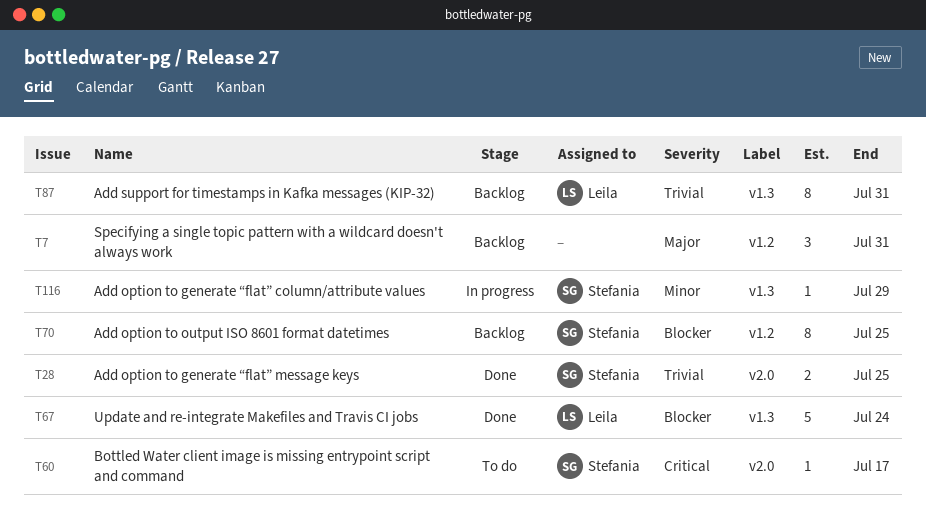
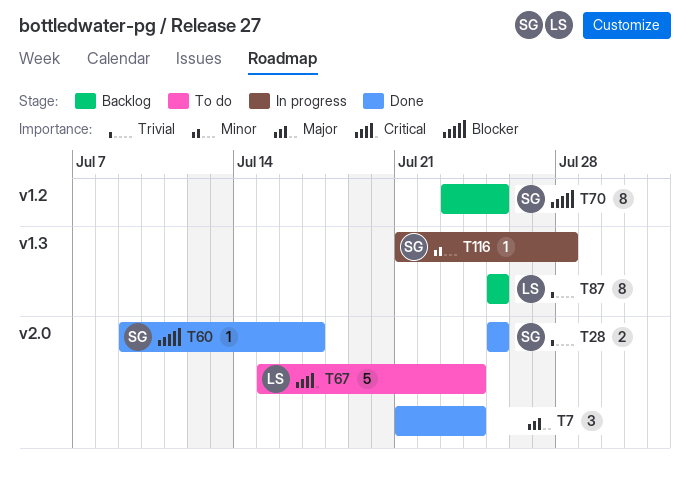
T7, status: Backlog -> Done
T7, label: v1.2 -> v2.0
T7, due: Jul 31 -> Jul 24
T60, status: To do -> Done
T60, priority: Critical -> Blocker
T67, status: Done -> To do
T67, priority: Blocker -> Critical
T67, label: v1.3 -> v2.0
T87, due: Jul 31 -> Jul 25
T116, due: Jul 29 -> Jul 28

